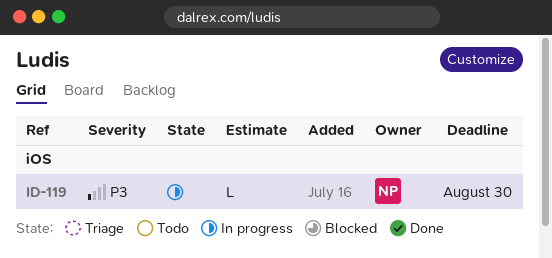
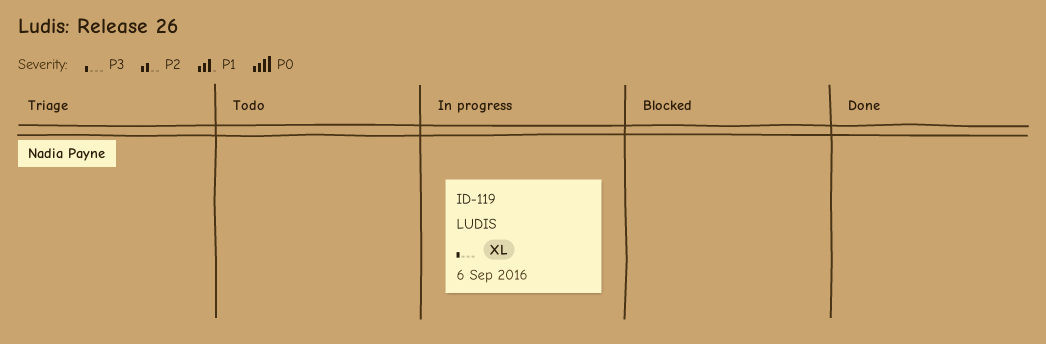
ID-119, estimate: L -> XL
ID-119, due: Aug 30 -> Sep 6

